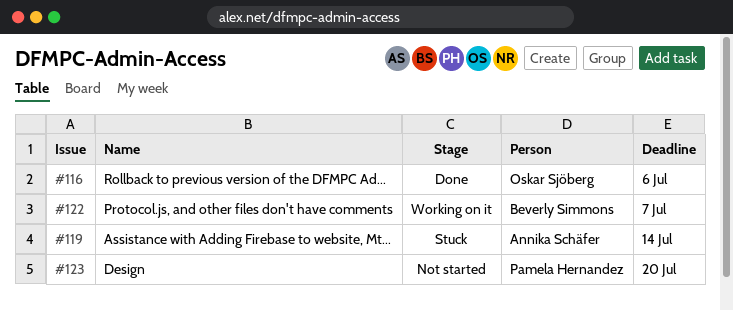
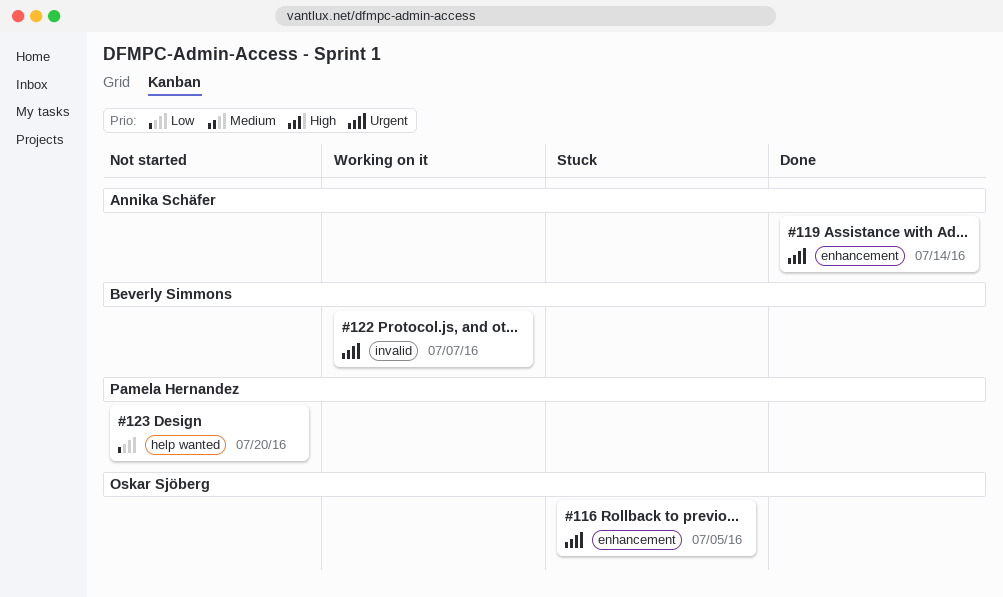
#116, status: Done -> Stuck
#116, due: Jul 6 -> Jul 5
#119, status: Stuck -> Done

